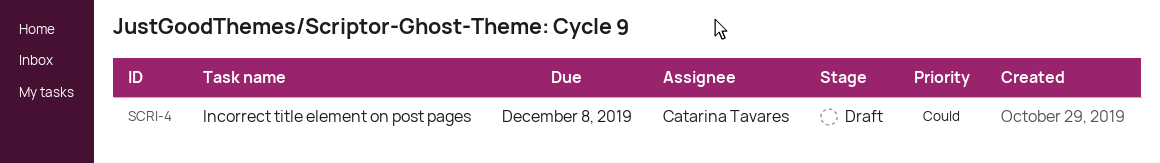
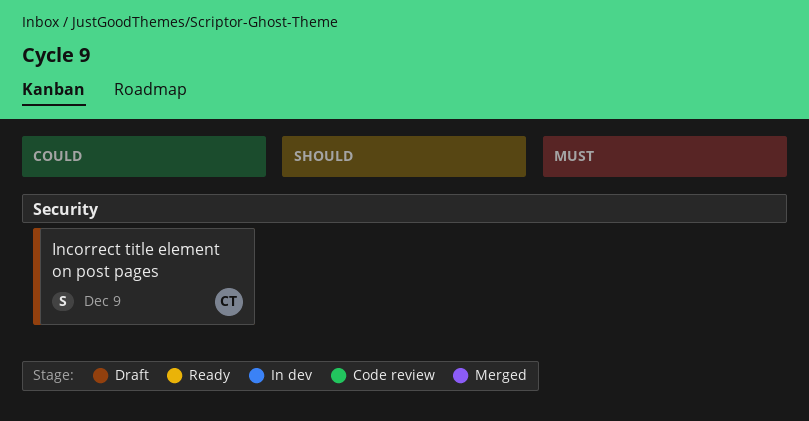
Incorrect title element on post pages, due: Dec 8 -> Dec 9

